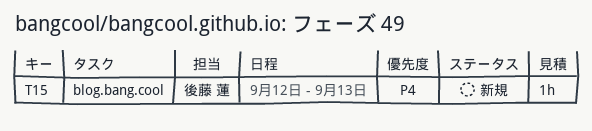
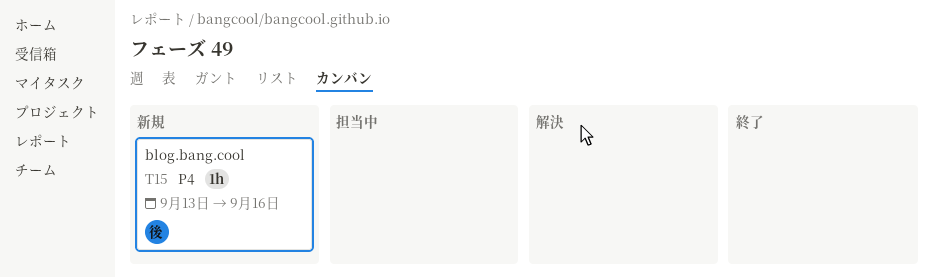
T15, start: Sep 12 -> Sep 13
T15, due: Sep 13 -> Sep 16

